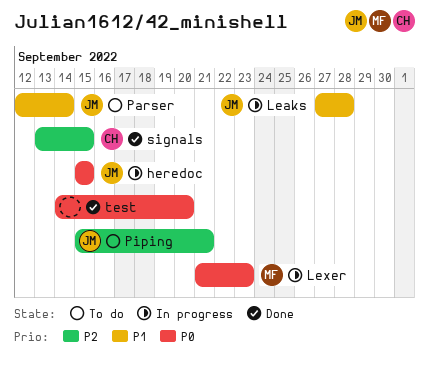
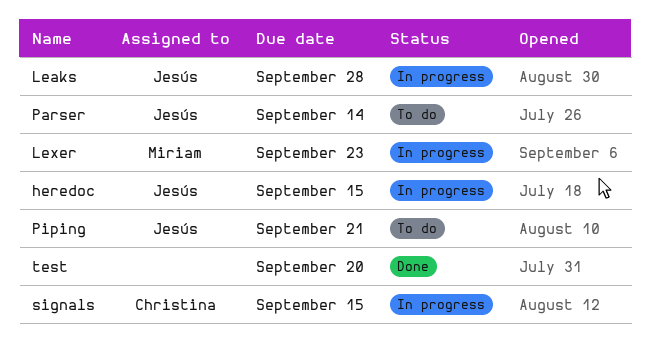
signals, status: Done -> In progress

